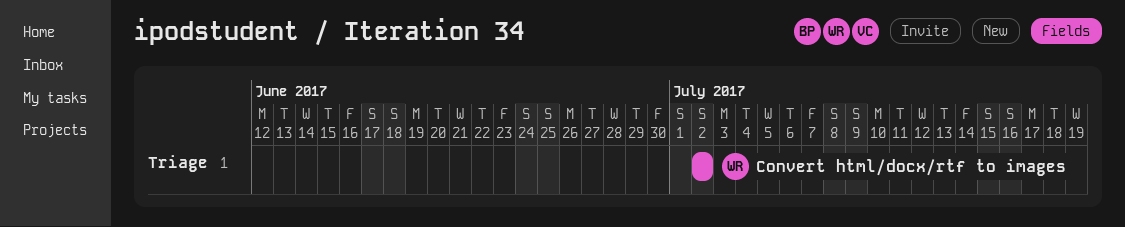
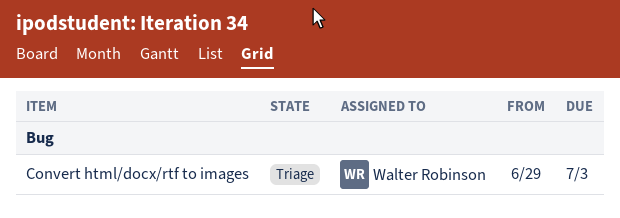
Convert html/docx/rtf to images, start: Jul 2 -> Jun 29
Convert html/docx/rtf to images, due: Jul 2 -> Jul 3

